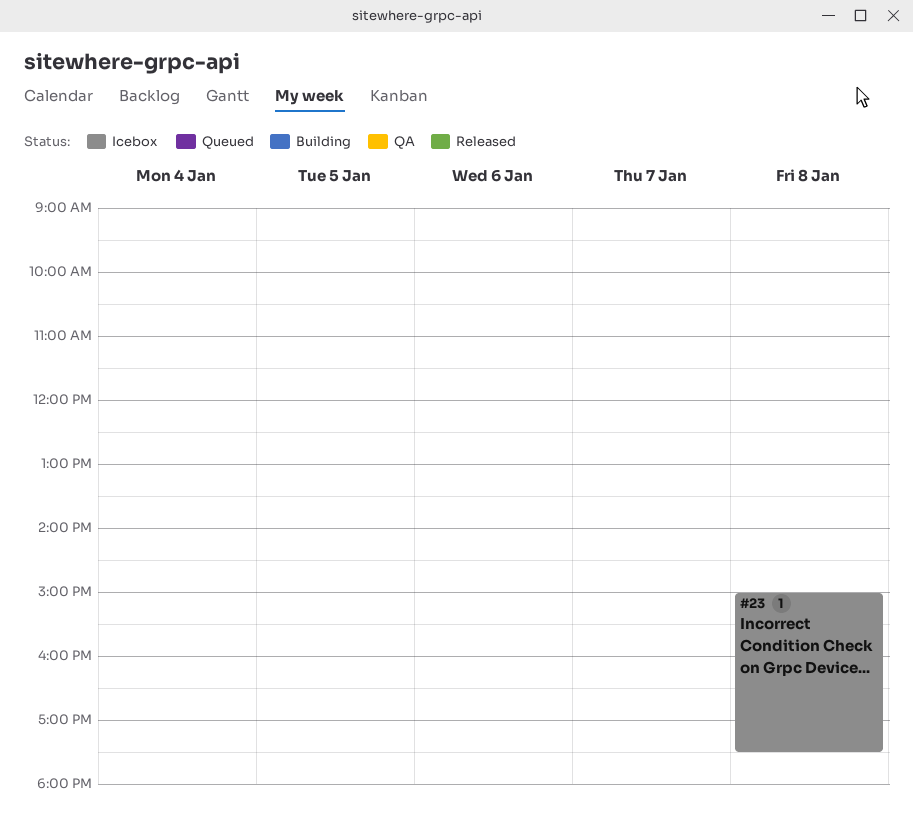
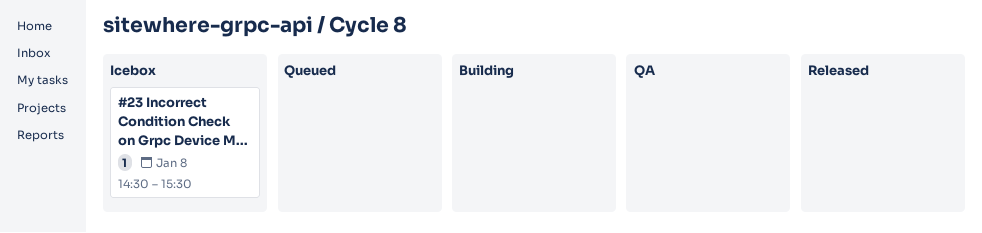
#23, begins: 15:00 -> 14:30
#23, ends: 17:30 -> 15:30

